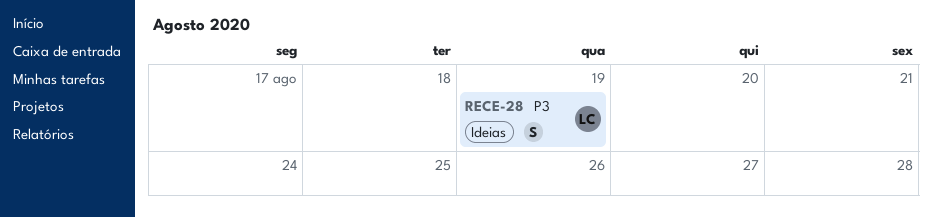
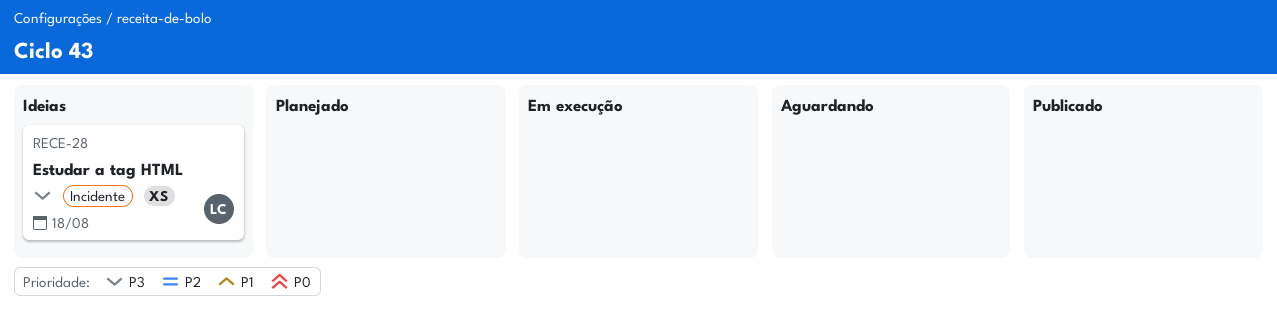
RECE-28, estimate: S -> XS
RECE-28, due: Aug 19 -> Aug 18

